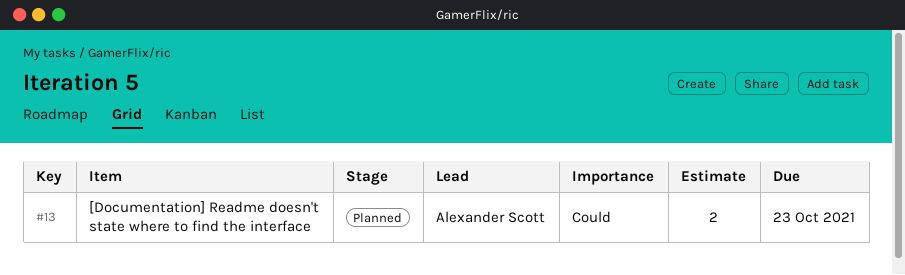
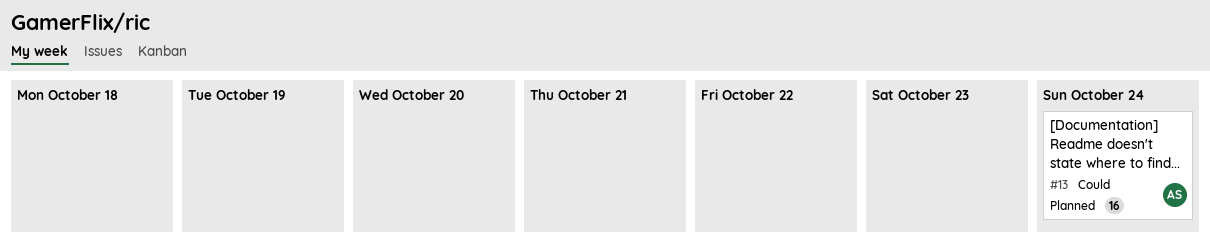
#13, estimate: 2 -> 16
#13, due: Oct 23 -> Oct 24

